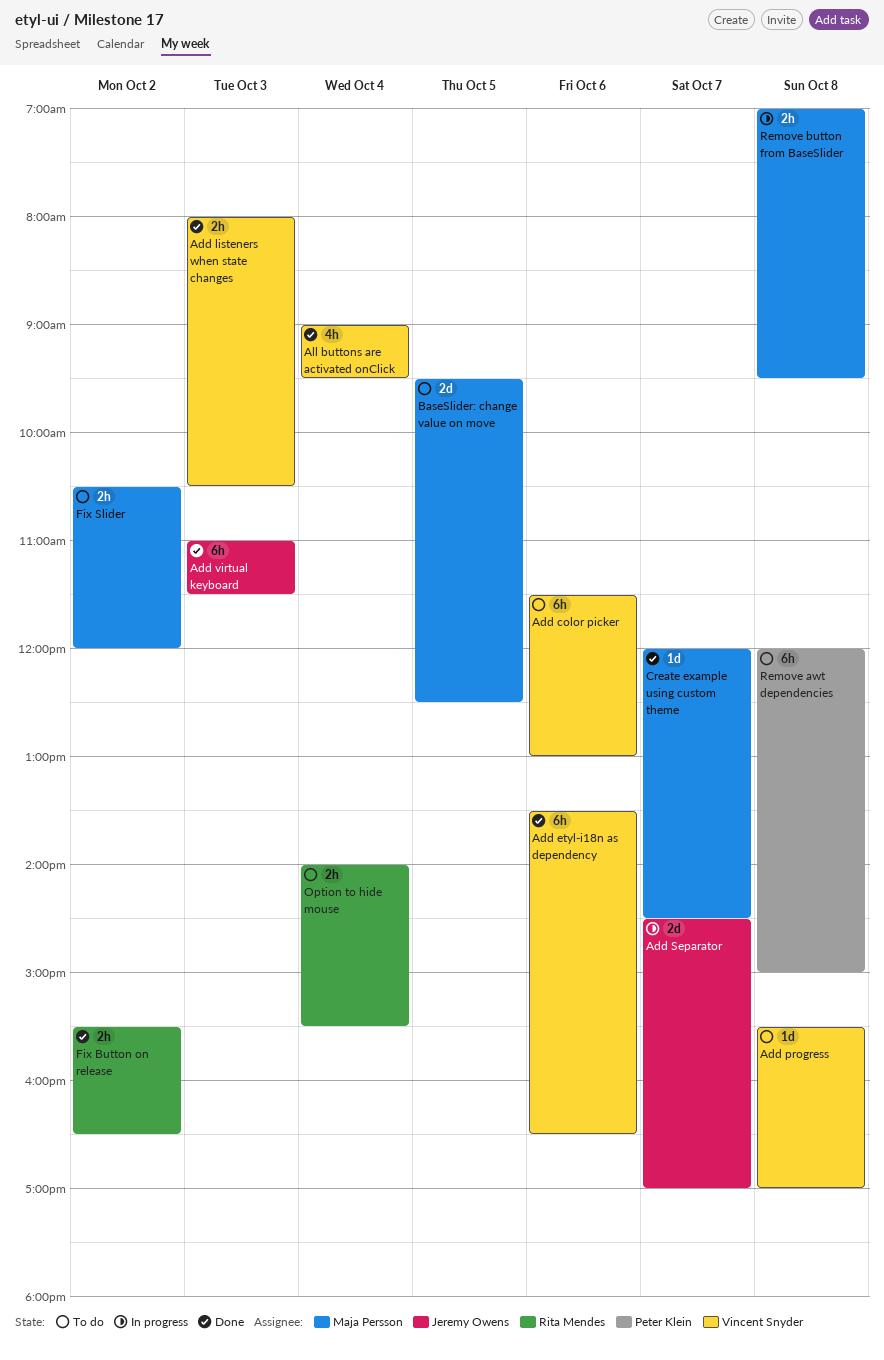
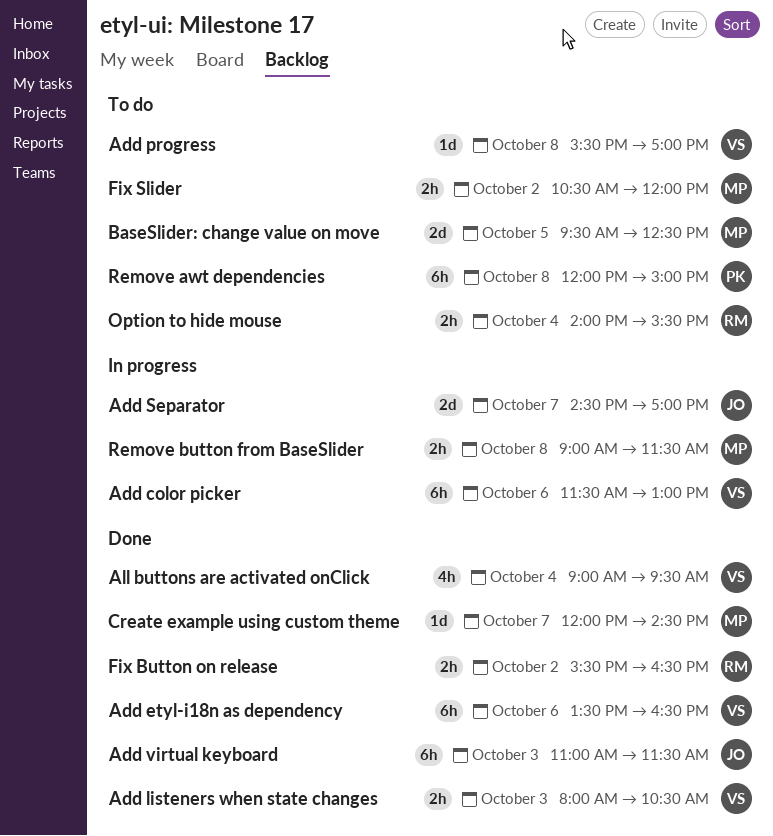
Add color picker, status: To do -> In progress
Remove button from BaseSlider, begins: 07:00 -> 09:00
Remove button from BaseSlider, ends: 09:30 -> 11:30

